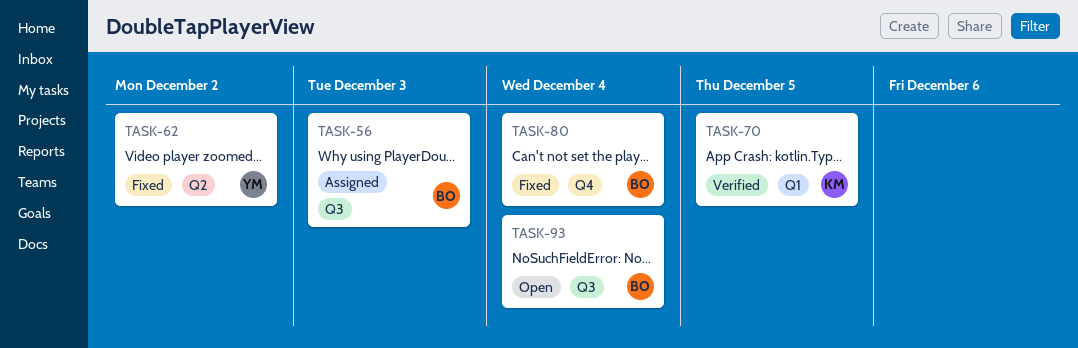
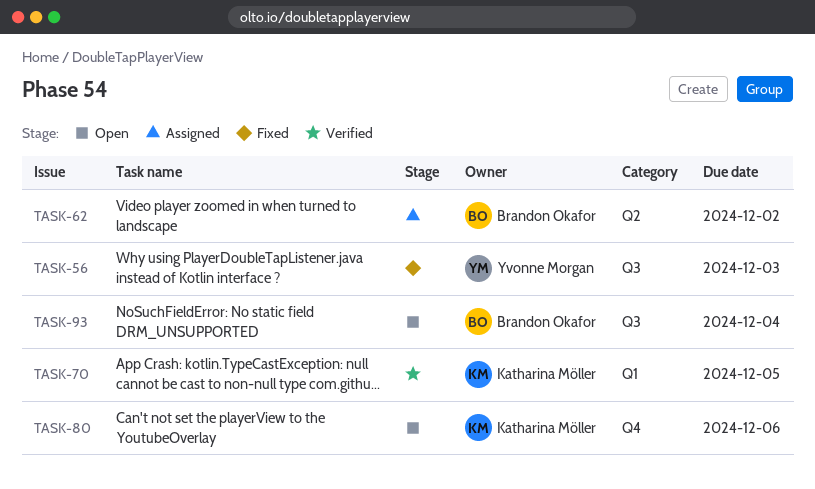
TASK-56, status: Assigned -> Fixed
TASK-56, owner: Brandon Okafor -> Yvonne Morgan
TASK-62, status: Fixed -> Assigned
TASK-62, owner: Yvonne Morgan -> Brandon Okafor
TASK-80, status: Fixed -> Open
TASK-80, owner: Brandon Okafor -> Katharina Möller
TASK-80, due: Dec 4 -> Dec 6

